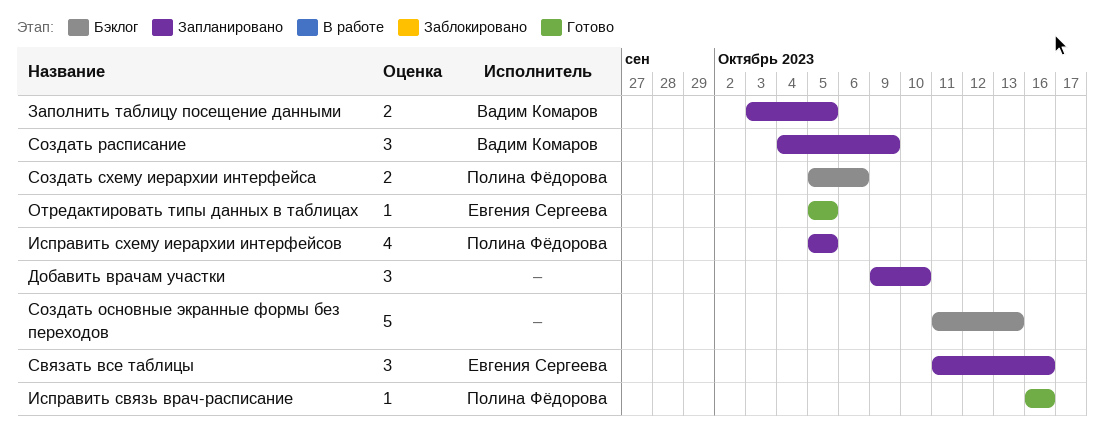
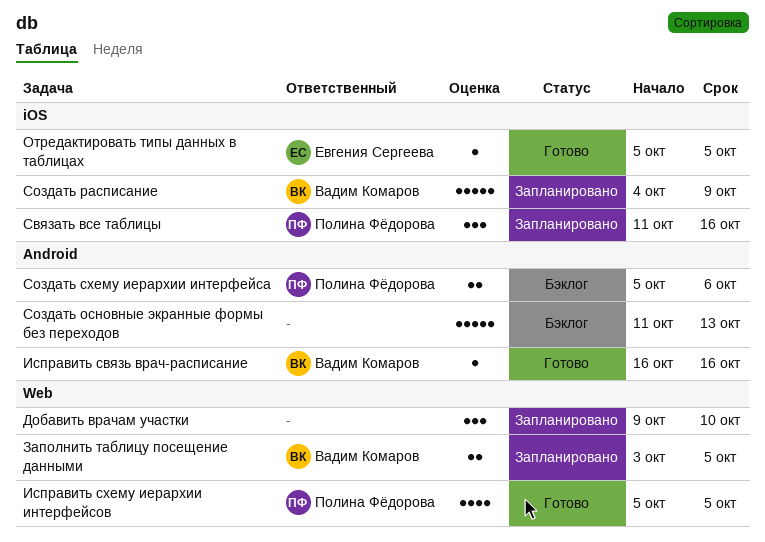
Исправить связь врач-расписание, owner: Полина Фёдорова -> Вадим Комаров
Исправить схему иерархии интерфейсов, status: Запланировано -> Готово
Связать все таблицы, owner: Евгения Сергеева -> Полина Фёдорова
Создать расписание, estimate: 3 -> 5

